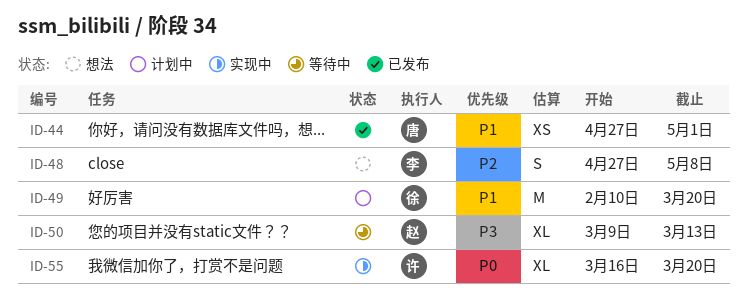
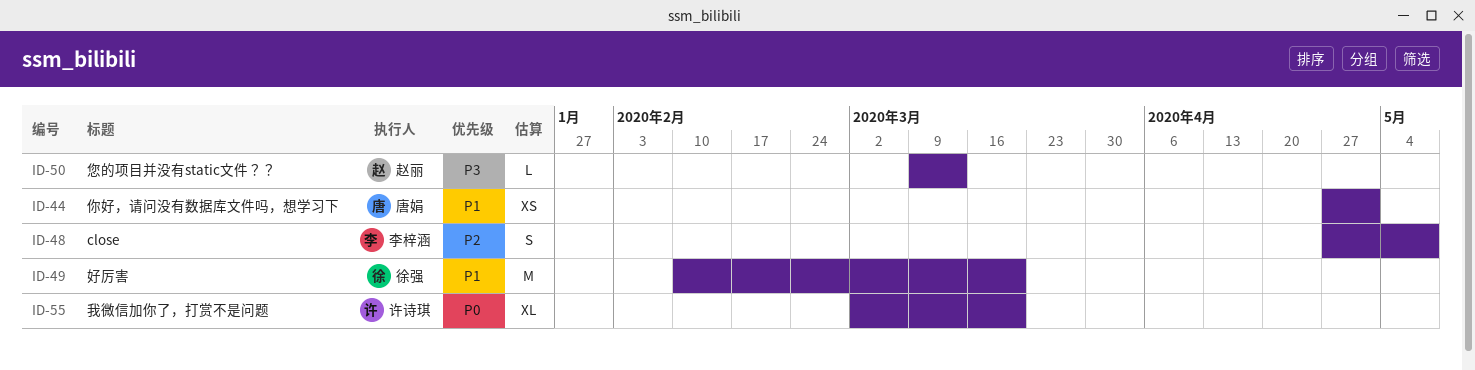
ID-50, estimate: XL -> L
ID-55, start: Mar 16 -> Mar 2

